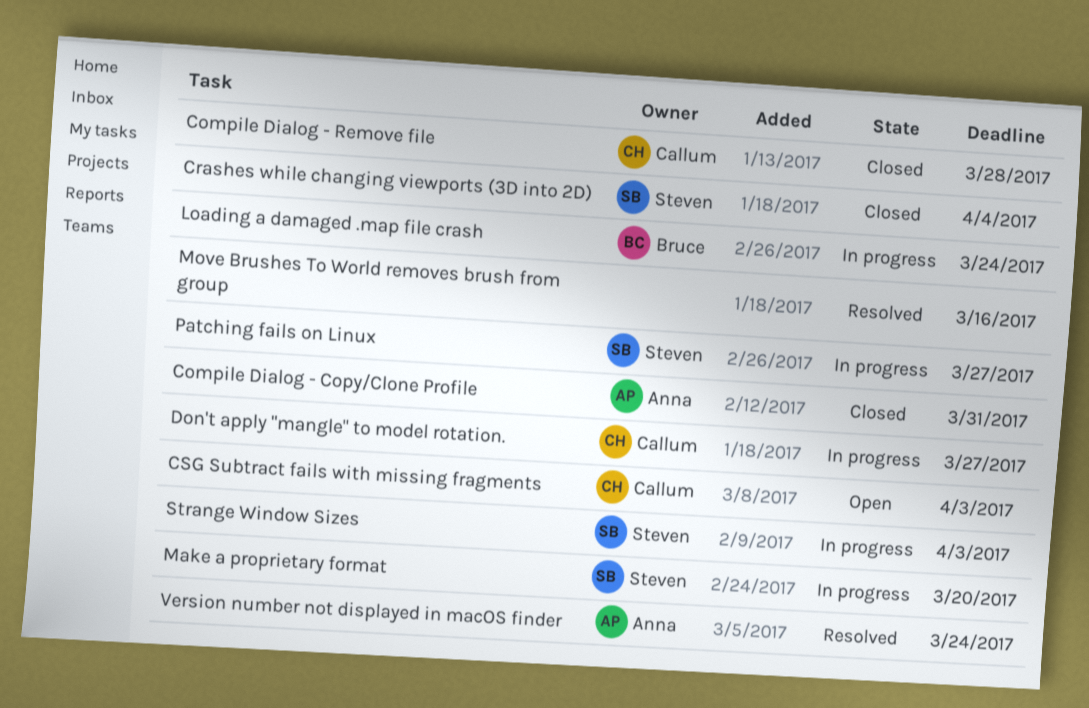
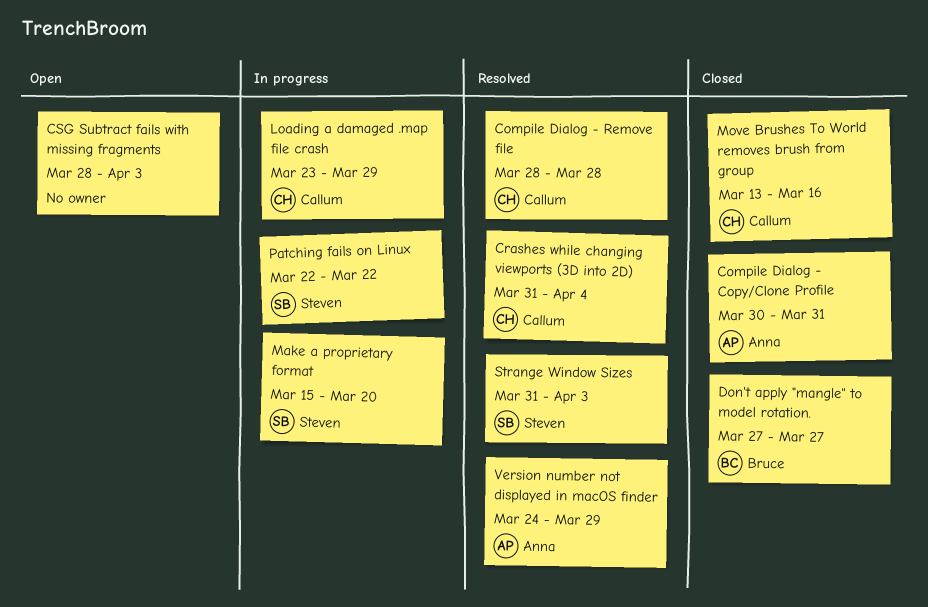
Compile Dialog - Remove file, status: Closed -> Resolved
Crashes while changing viewports (3D into 2D), status: Closed -> Resolved
Crashes while changing viewports (3D into 2D), owner: Steven -> Callum
CSG Subtract fails with missing fragments, owner: Callum -> none
Don't apply "mangle" to model rotation., status: In progress -> Closed
Don't apply "mangle" to model rotation., owner: Callum -> Bruce
Loading a damaged .map file crash, owner: Bruce -> Callum
Loading a damaged .map file crash, due: Mar 24 -> Mar 29
Move Brushes To World removes brush from group, status: Resolved -> Closed
Move Brushes To World removes brush from group, owner: none -> Callum
Patching fails on Linux, due: Mar 27 -> Mar 22
Strange Window Sizes, status: In progress -> Resolved
Version number not displayed in macOS finder, due: Mar 24 -> Mar 29

